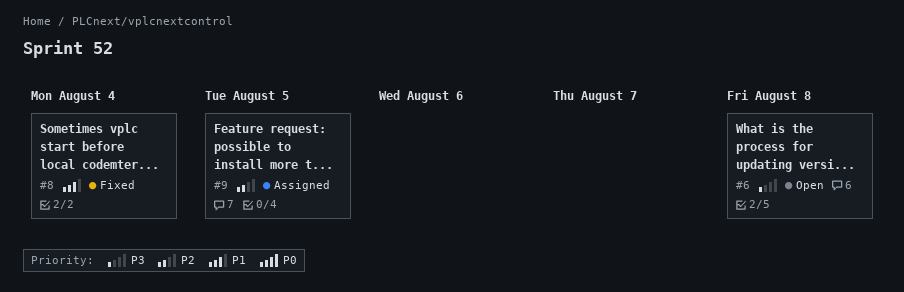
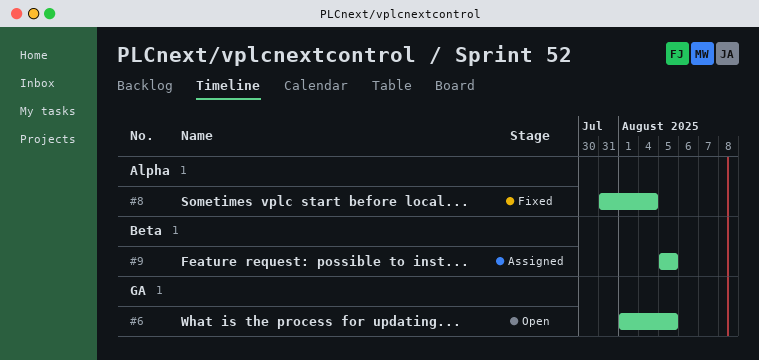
#6, due: Aug 8 -> Aug 5

